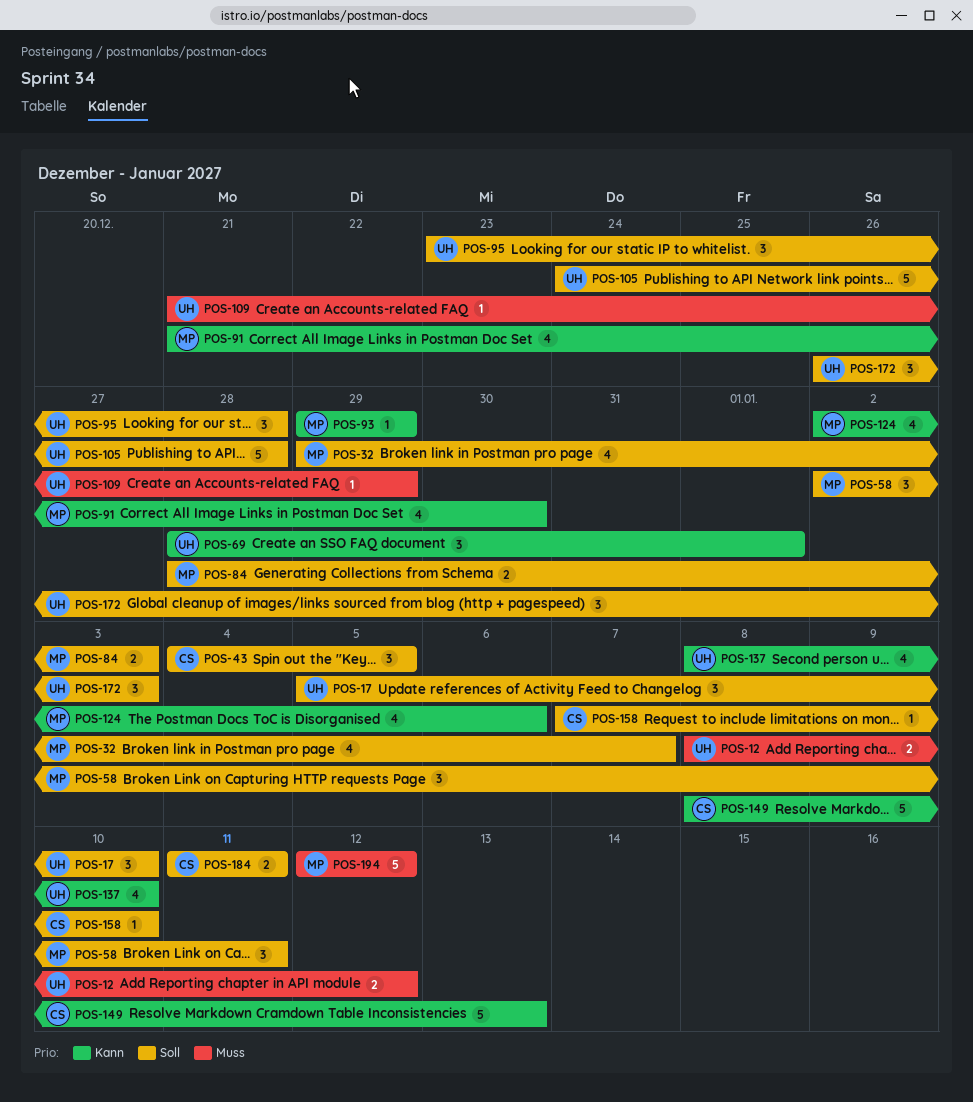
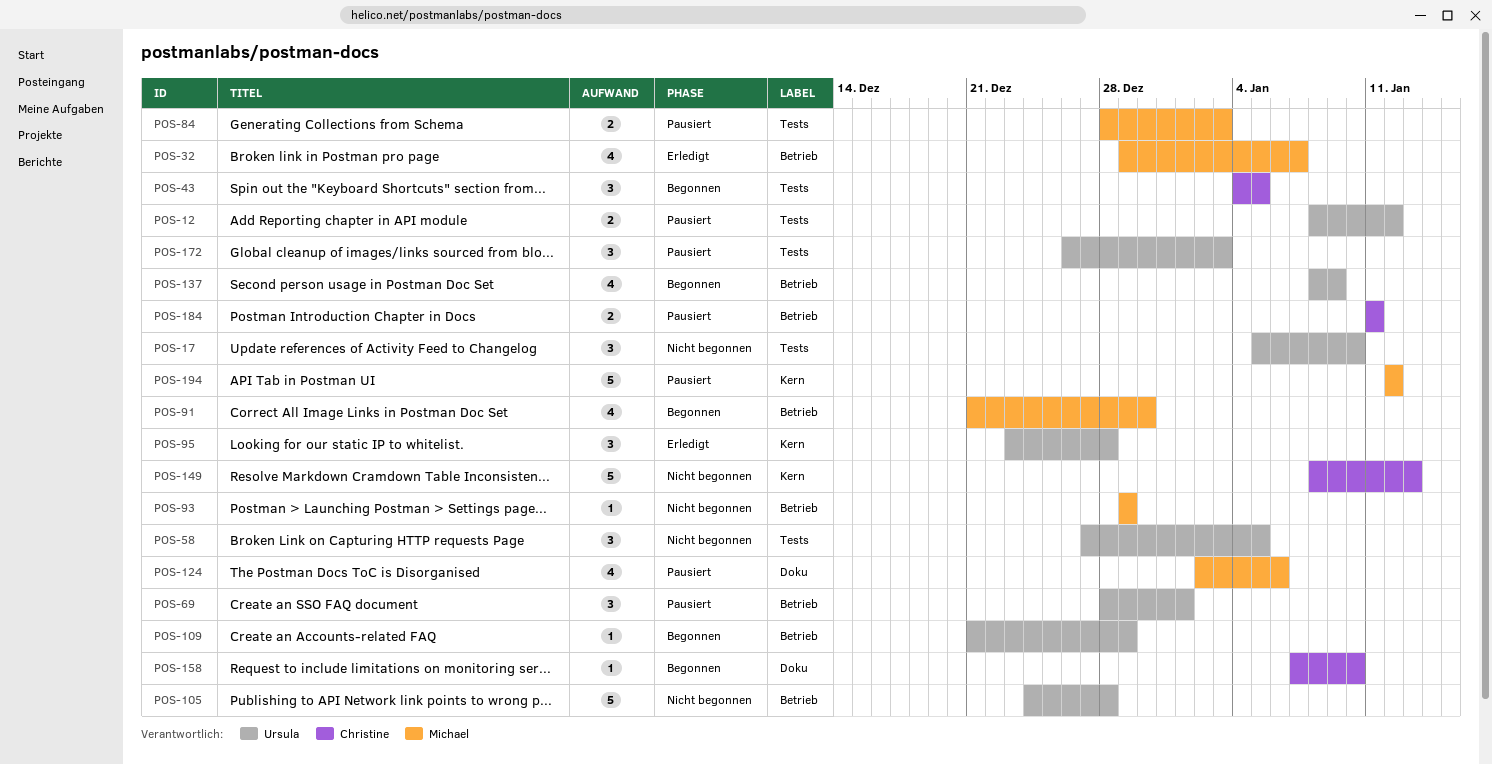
POS-58, owner: Michael -> Ursula
POS-58, start: Jan 2 -> Dec 27
POS-58, due: Jan 11 -> Jan 5
POS-137, due: Jan 10 -> Jan 9

